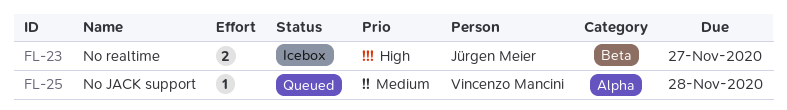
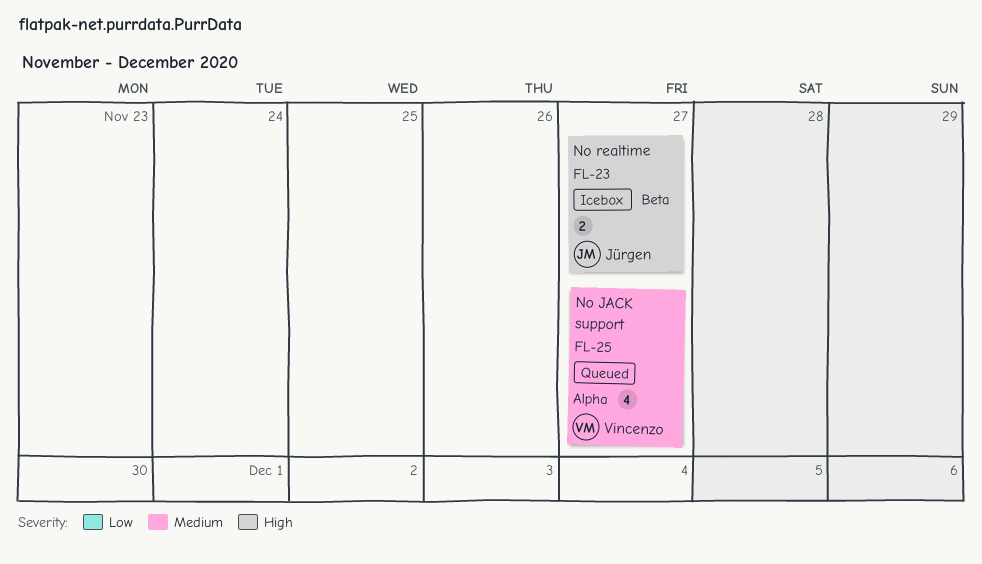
FL-25, estimate: 1 -> 4
FL-25, due: Nov 28 -> Nov 27

